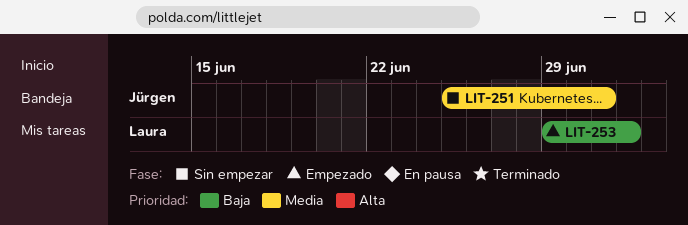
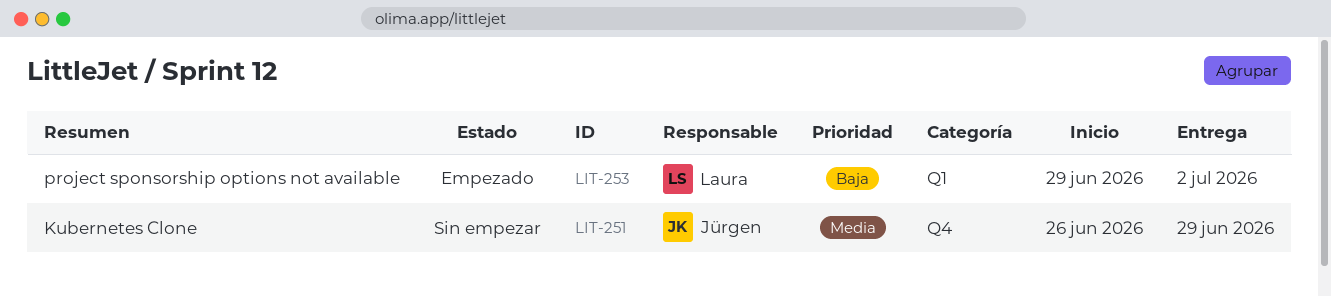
LIT-251, start: Jun 25 -> Jun 26
LIT-251, due: Jul 1 -> Jun 29

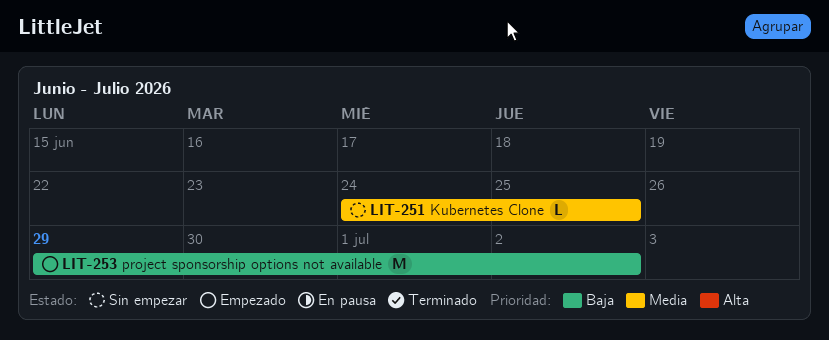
LIT-251, start: Jun 26 -> Jun 24
LIT-251, due: Jun 29 -> Jun 25

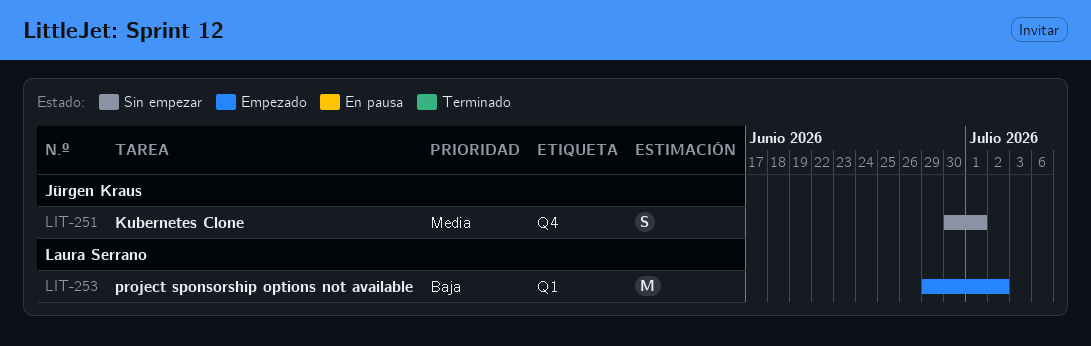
LIT-251, estimate: L -> S
LIT-251, start: Jun 24 -> Jun 30
LIT-251, due: Jun 25 -> Jul 1

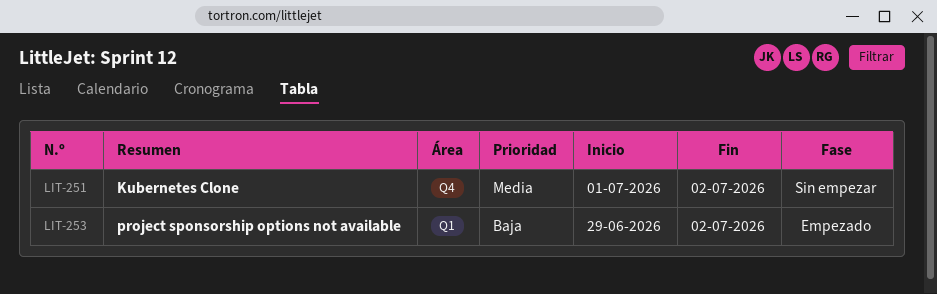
LIT-251, start: Jun 30 -> Jul 1
LIT-251, due: Jul 1 -> Jul 2

